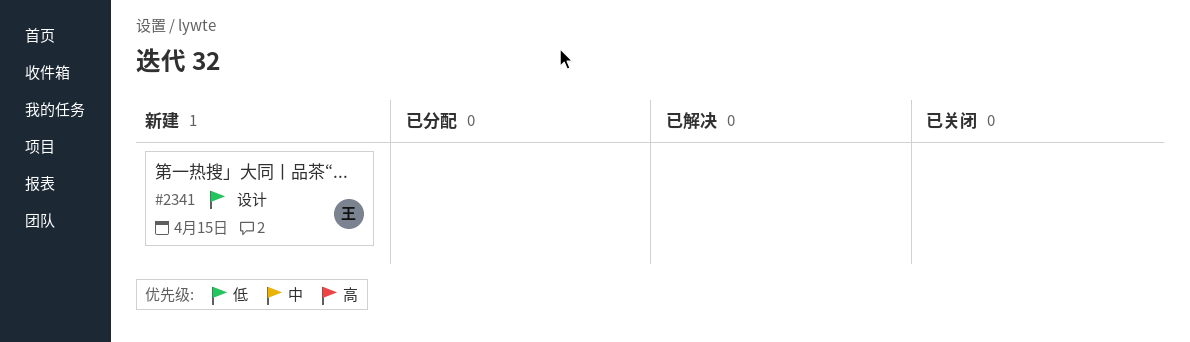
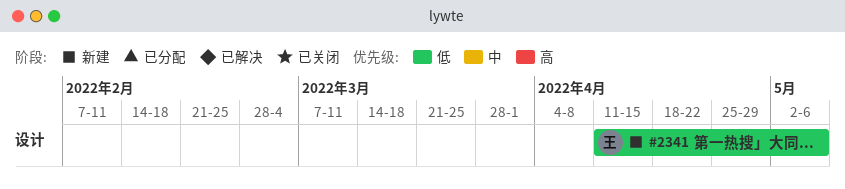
#2341, due: Apr 15 -> May 6

